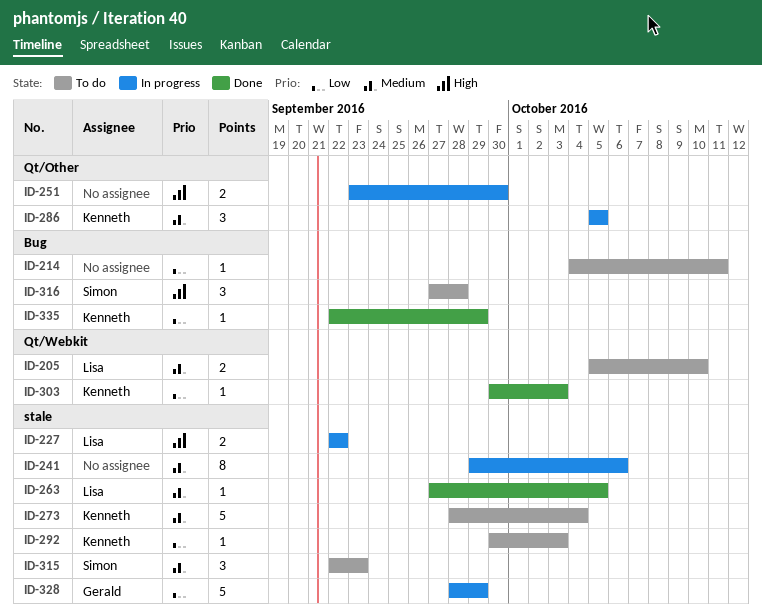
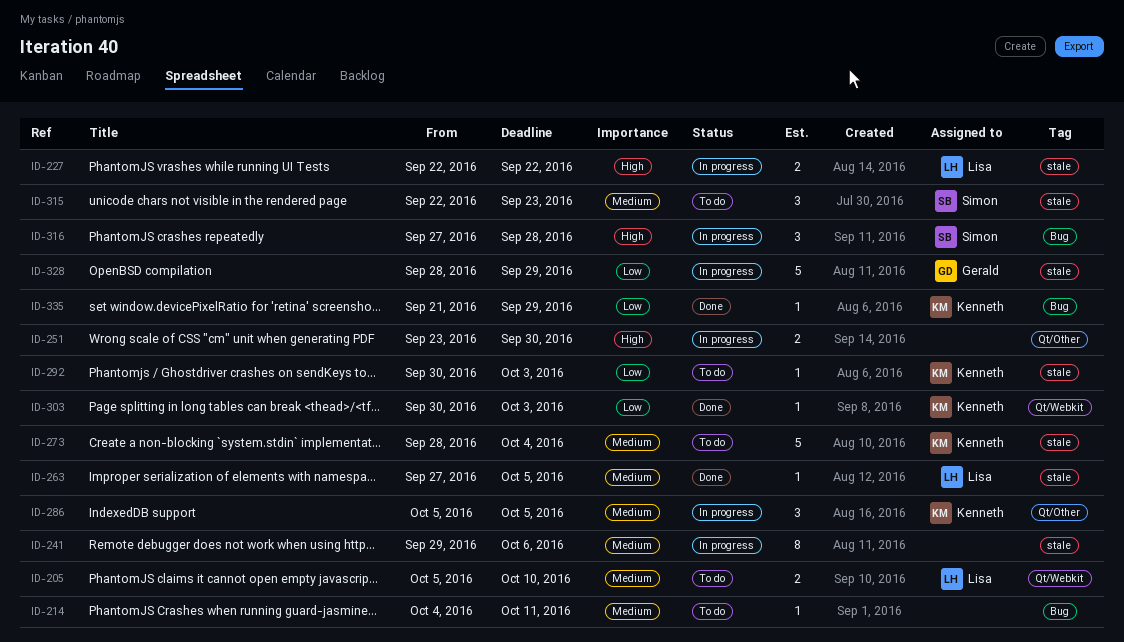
ID-214, priority: Low -> Medium
ID-316, status: To do -> In progress
ID-335, start: Sep 22 -> Sep 21

